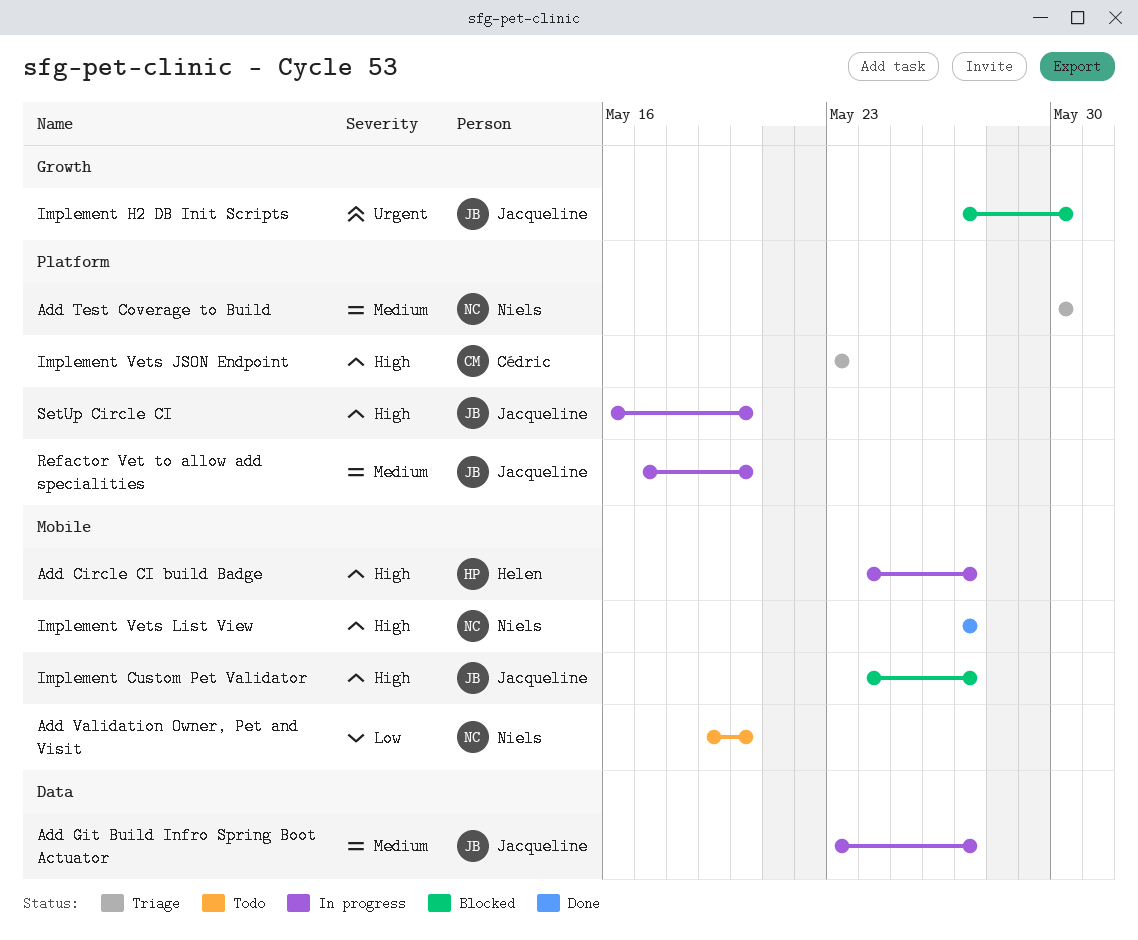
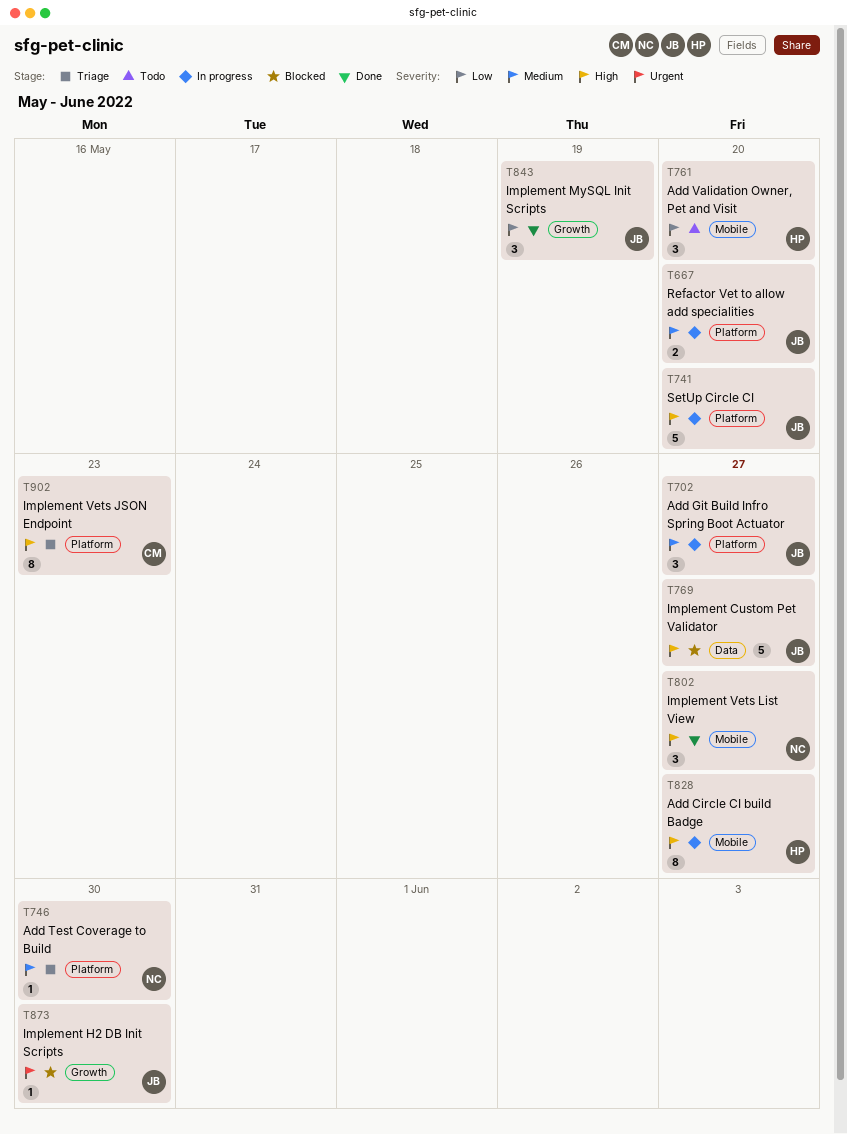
Add Git Build Infro Spring Boot Actuator, label: Data -> Platform
Add Validation Owner, Pet and Visit, owner: Niels -> Helen
Implement Custom Pet Validator, label: Mobile -> Data
Implement MySQL Init Scripts: none -> present

